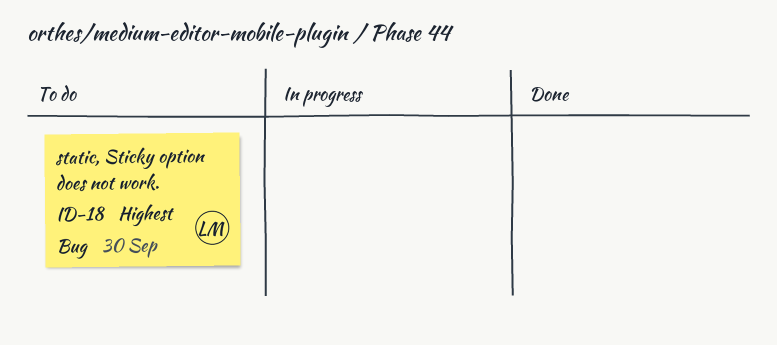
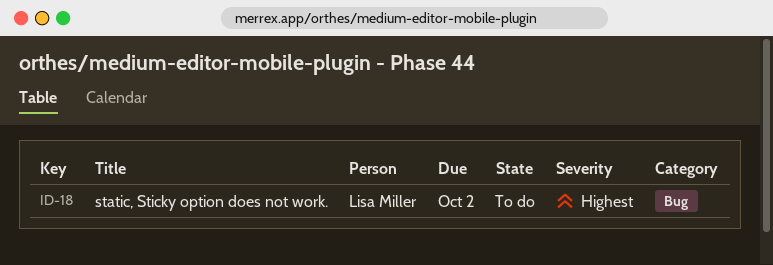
ID-18, due: Sep 30 -> Oct 2

